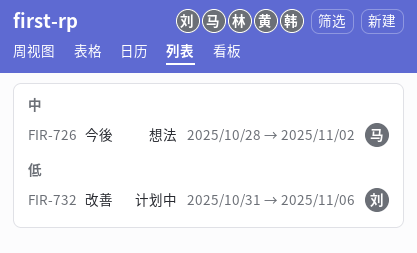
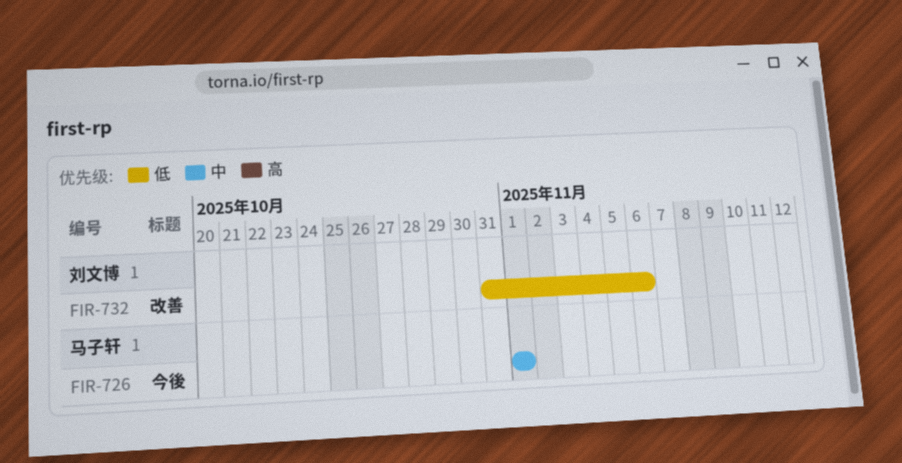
FIR-726, start: Oct 28 -> Nov 1
FIR-726, due: Nov 2 -> Nov 1

